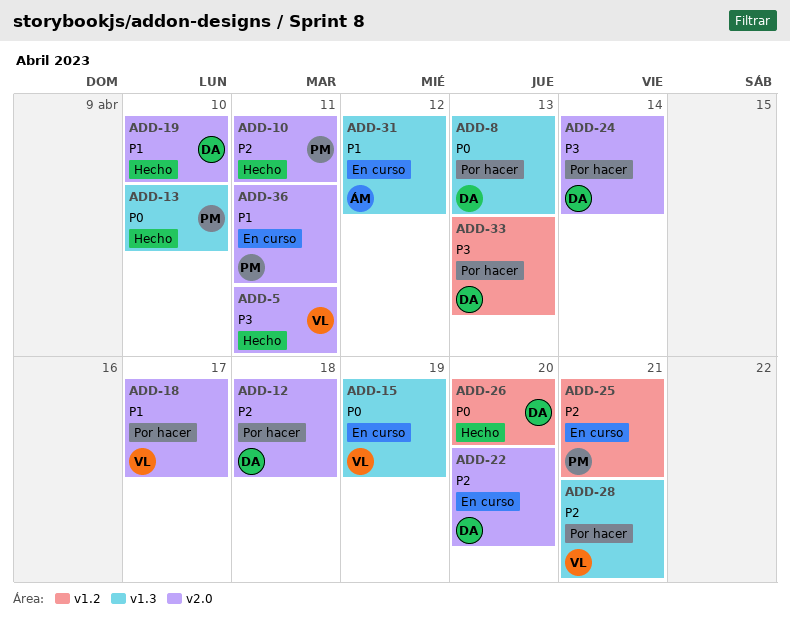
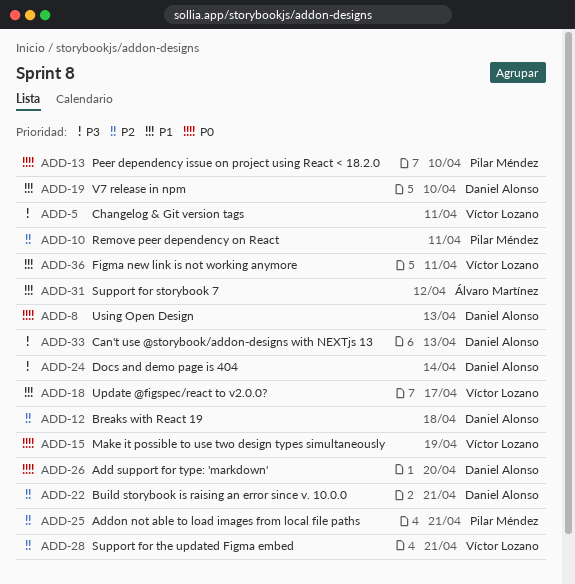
ADD-22, due: Apr 20 -> Apr 21
ADD-36, owner: Pilar Méndez -> Víctor Lozano

